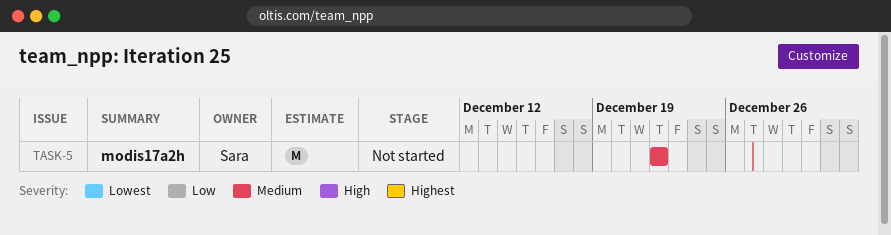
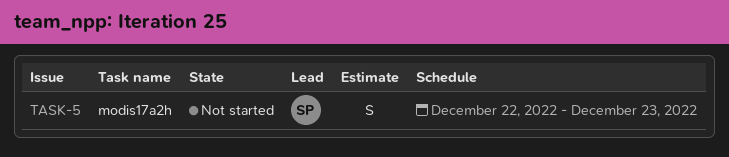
TASK-5, estimate: M -> S
TASK-5, due: Dec 22 -> Dec 23

